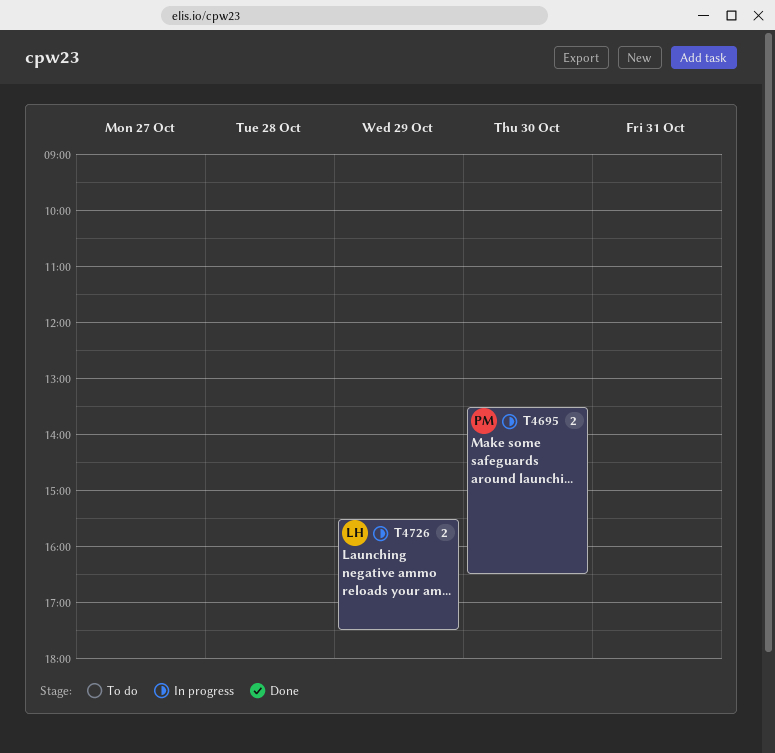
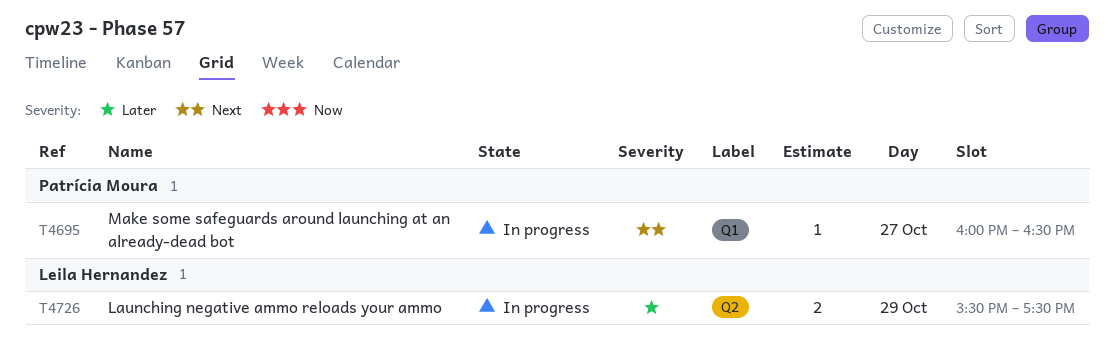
T4695, estimate: 2 -> 1
T4695, day: Oct 30 -> Oct 27
T4695, begins: 13:30 -> 16:00

